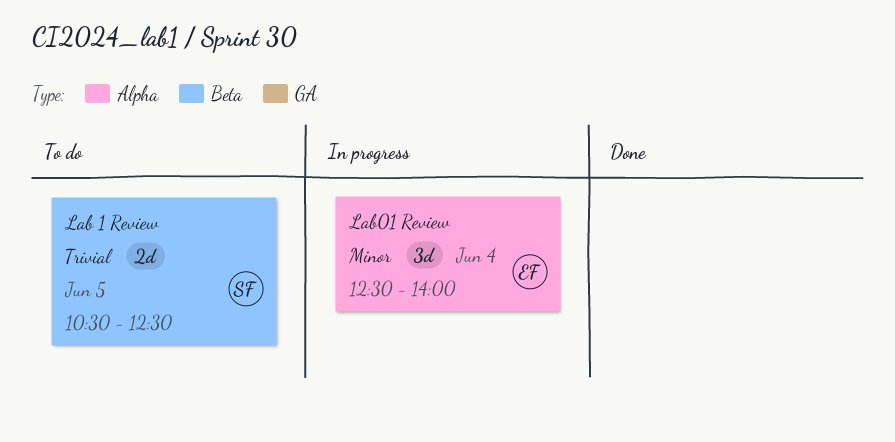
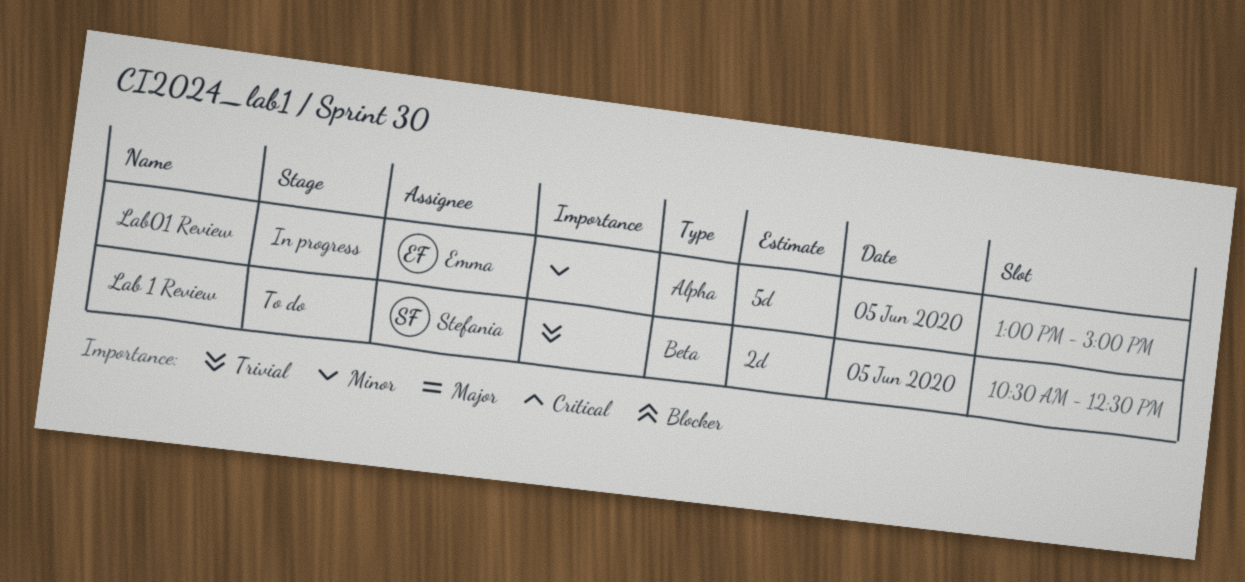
Lab01 Review, estimate: 3d -> 5d
Lab01 Review, day: Jun 4 -> Jun 5
Lab01 Review, begins: 12:30 -> 13:00
Lab01 Review, ends: 14:00 -> 15:00

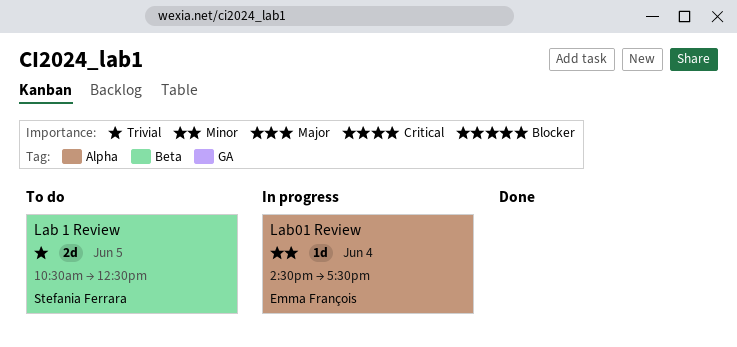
Lab01 Review, estimate: 5d -> 1d
Lab01 Review, day: Jun 5 -> Jun 4
Lab01 Review, begins: 13:00 -> 14:30
Lab01 Review, ends: 15:00 -> 17:30

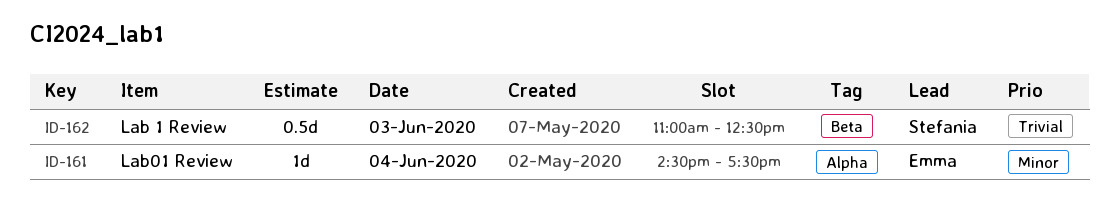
Lab 1 Review, estimate: 2d -> 0.5d
Lab 1 Review, day: Jun 5 -> Jun 3
Lab 1 Review, begins: 10:30 -> 11:00

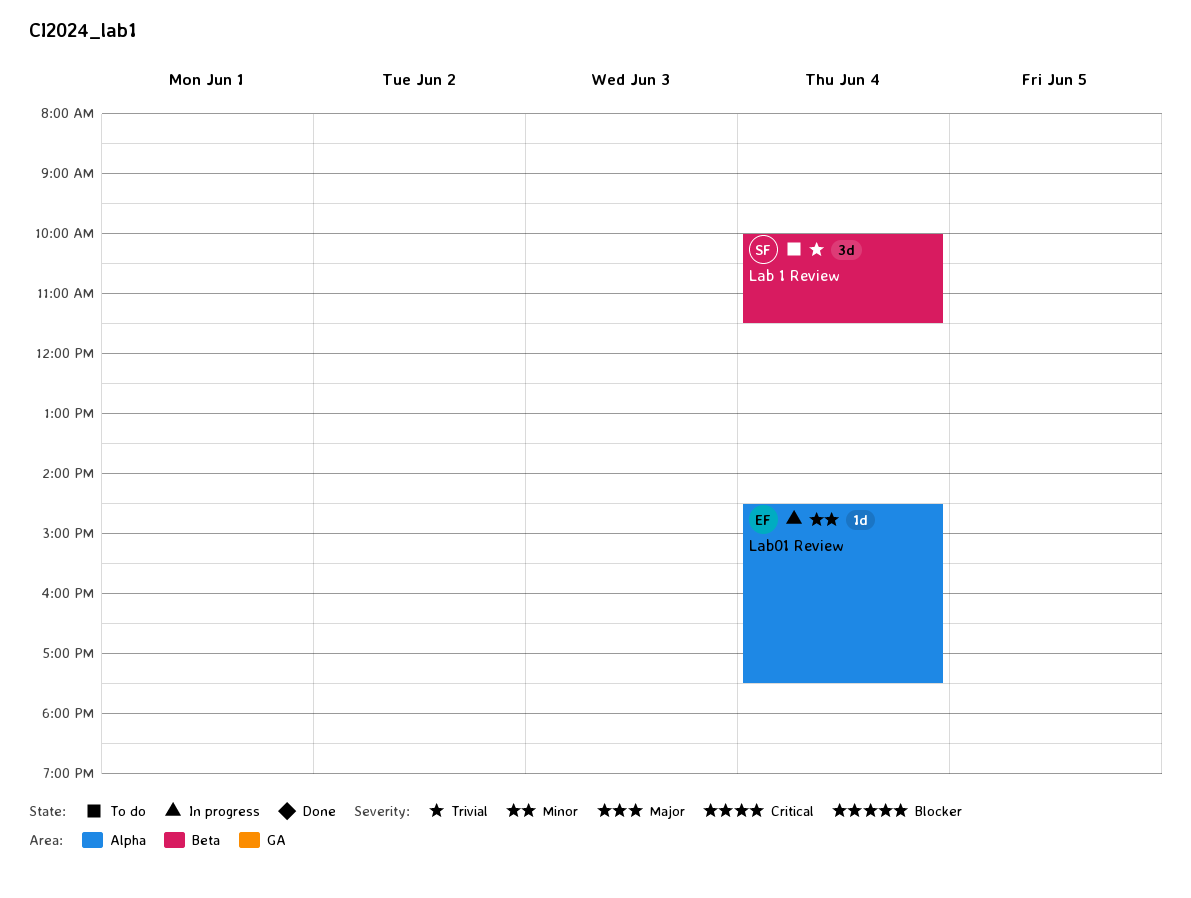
Lab 1 Review, estimate: 0.5d -> 3d
Lab 1 Review, day: Jun 3 -> Jun 4
Lab 1 Review, begins: 11:00 -> 10:00
Lab 1 Review, ends: 12:30 -> 11:30

